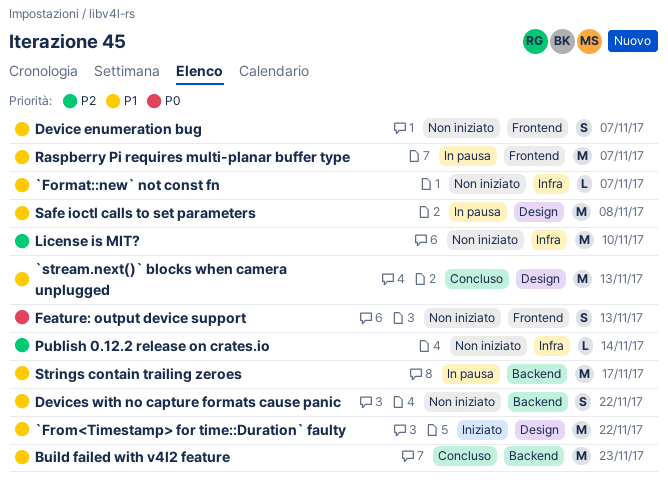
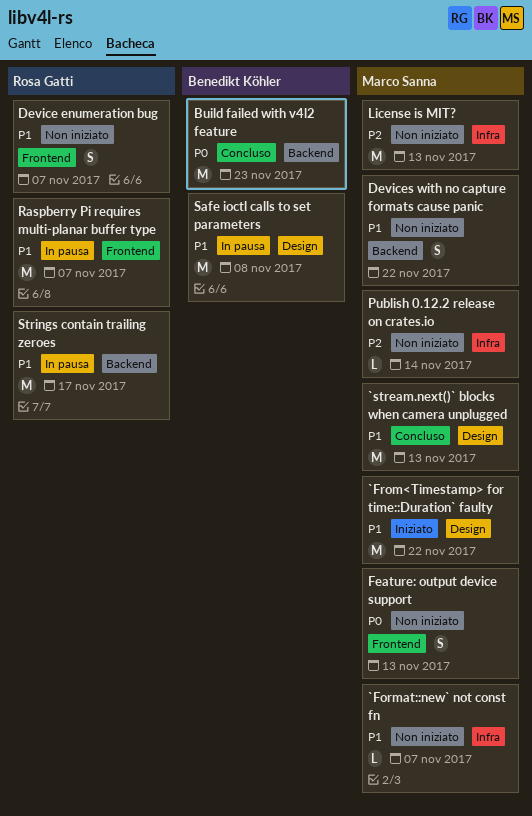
Build failed with v4l2 feature, priority: P1 -> P0
License is MIT?, due: Nov 10 -> Nov 13

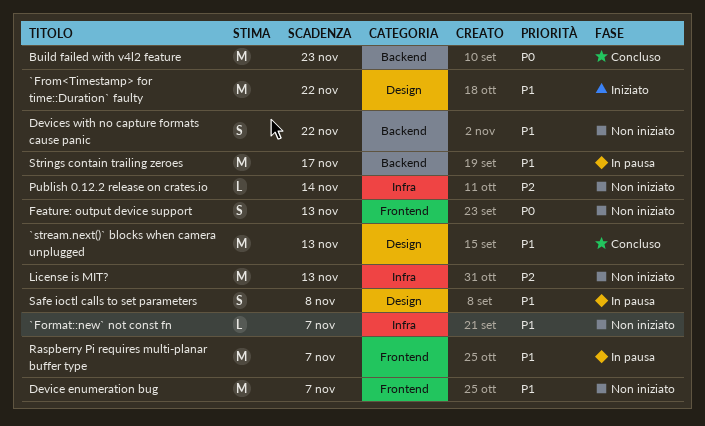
Device enumeration bug, estimate: S -> M
Safe ioctl calls to set parameters, estimate: M -> S

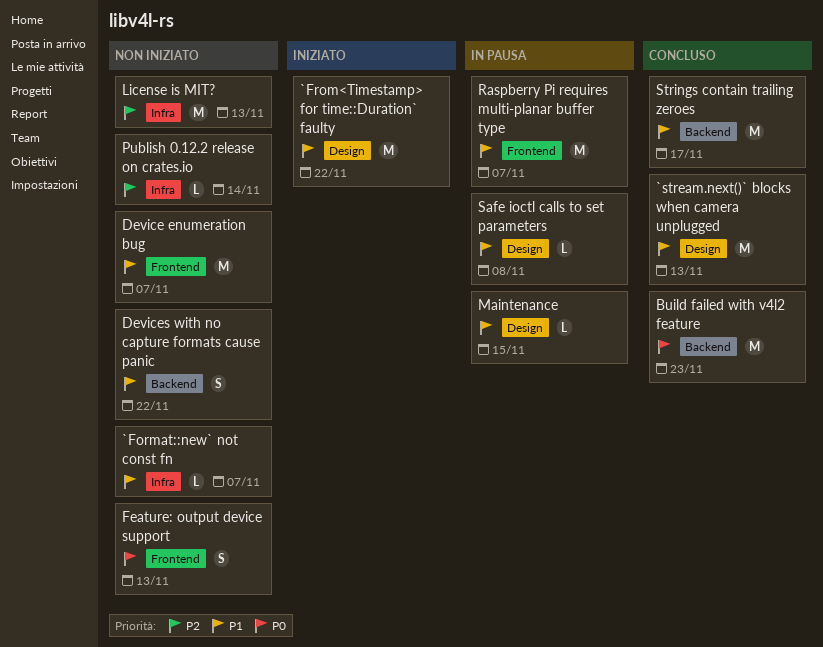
Maintenance: none -> present
Safe ioctl calls to set parameters, estimate: S -> L
Strings contain trailing zeroes, status: In pausa -> Concluso

